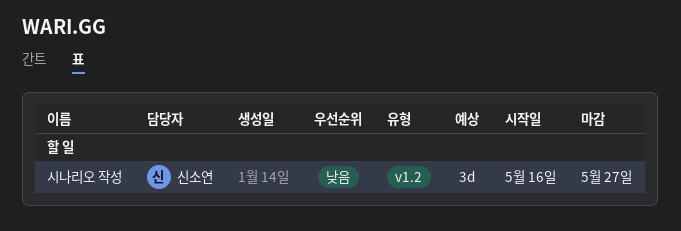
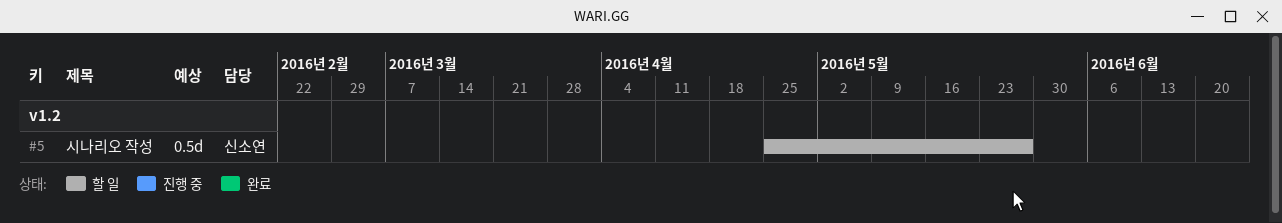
시나리오 작성, estimate: 3d -> 0.5d
시나리오 작성, start: May 16 -> Apr 25

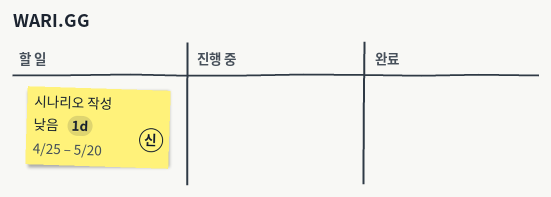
시나리오 작성, estimate: 0.5d -> 1d
시나리오 작성, due: May 27 -> May 20

